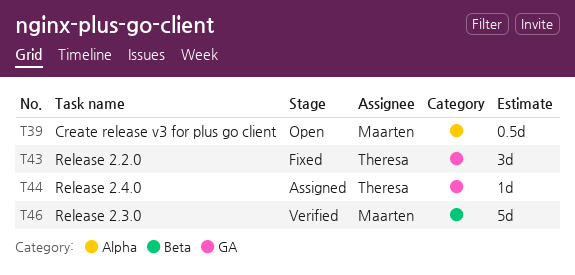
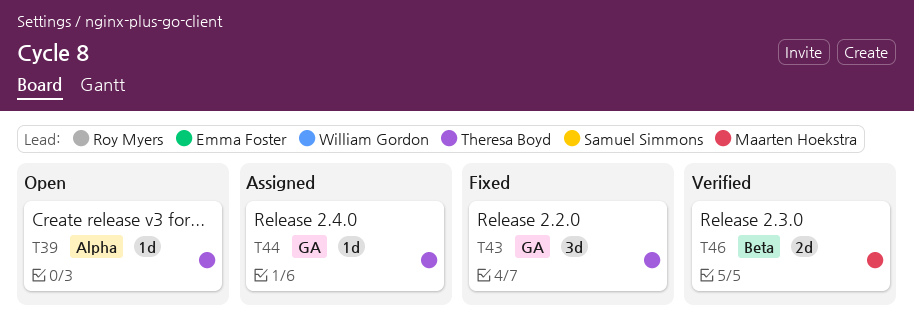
T39, owner: Maarten Hoekstra -> Theresa Boyd
T39, estimate: 0.5d -> 1d
T46, estimate: 5d -> 2d

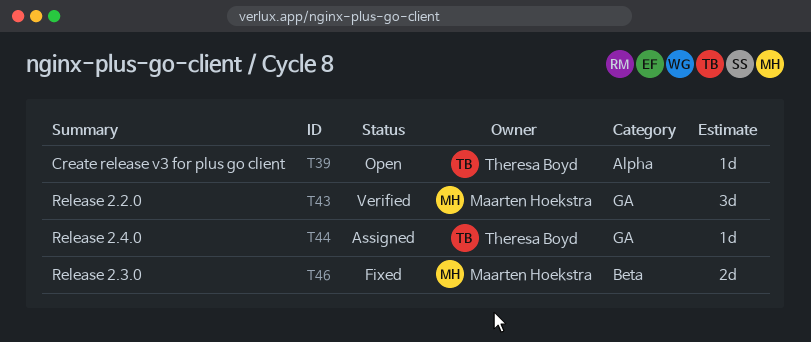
T43, status: Fixed -> Verified
T43, owner: Theresa Boyd -> Maarten Hoekstra
T46, status: Verified -> Fixed

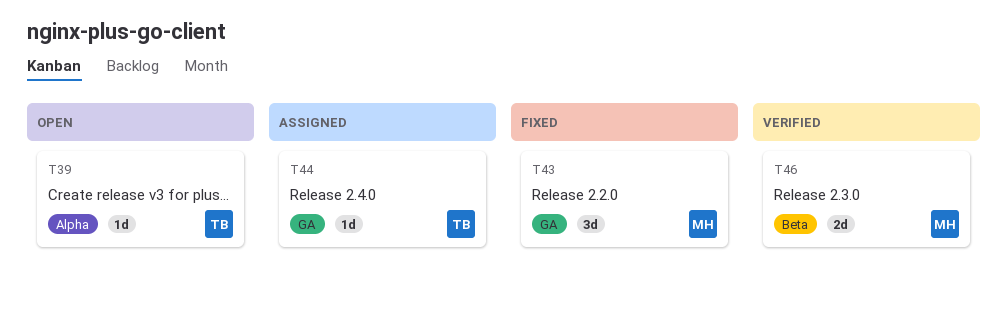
T43, status: Verified -> Fixed
T46, status: Fixed -> Verified

